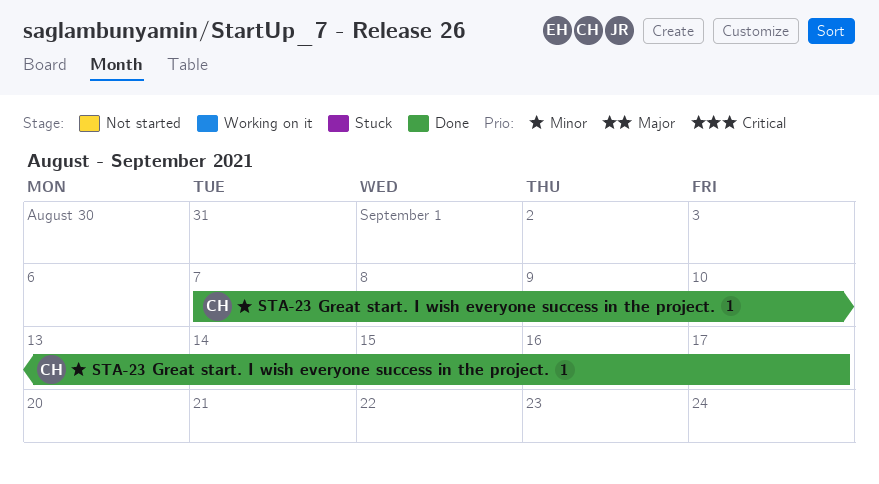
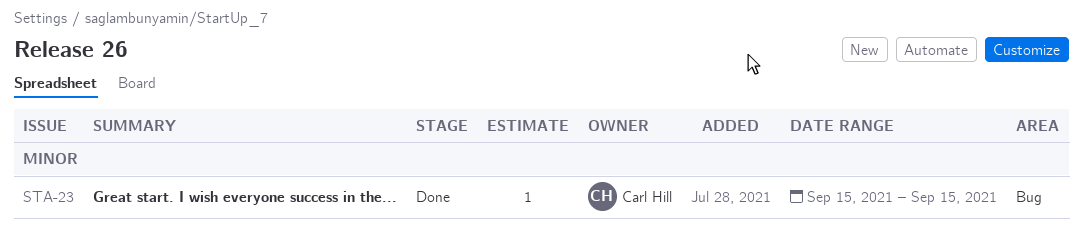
STA-23, start: Sep 7 -> Sep 15
STA-23, due: Sep 17 -> Sep 15

